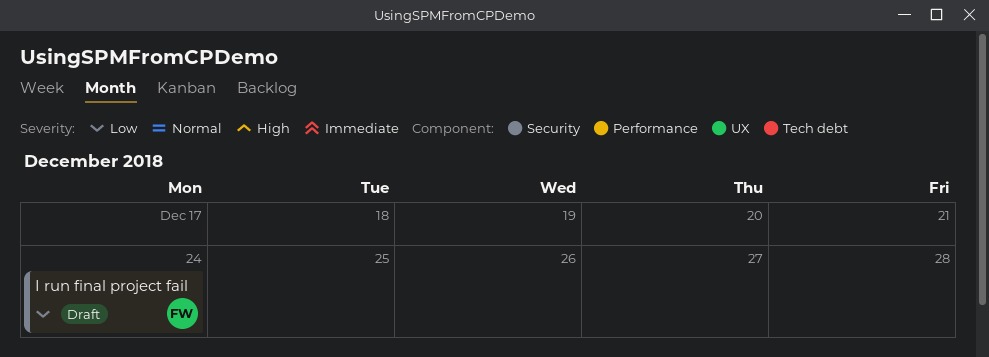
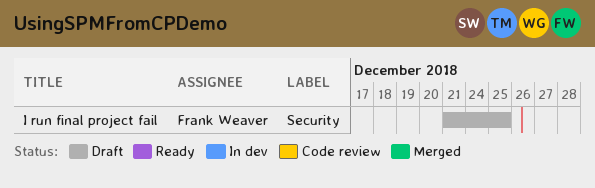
I run final project fail, due: Dec 24 -> Dec 25

